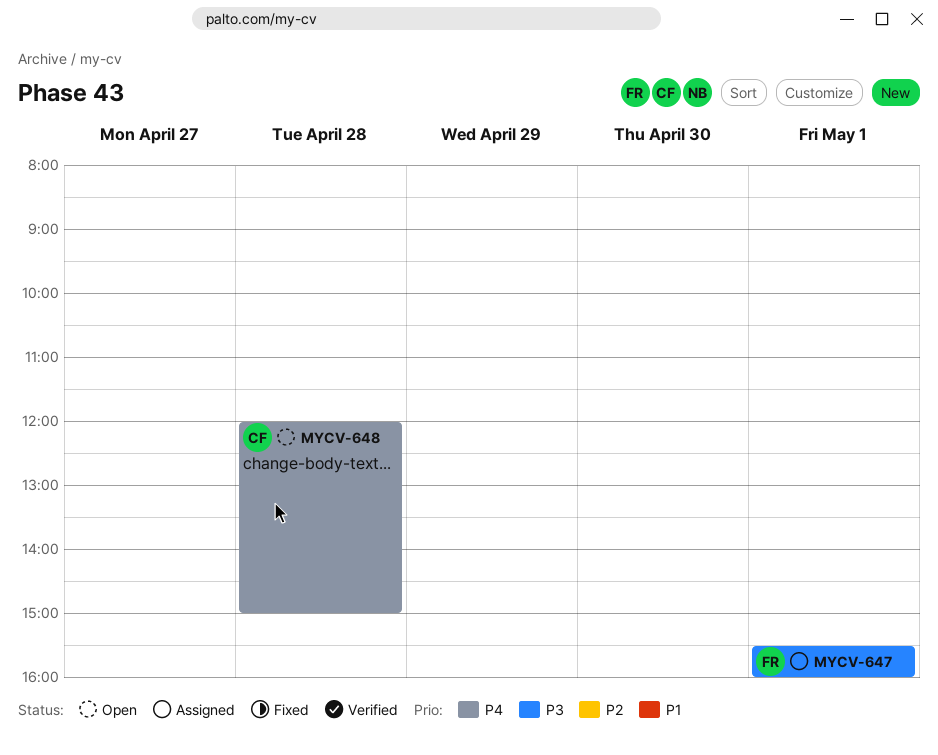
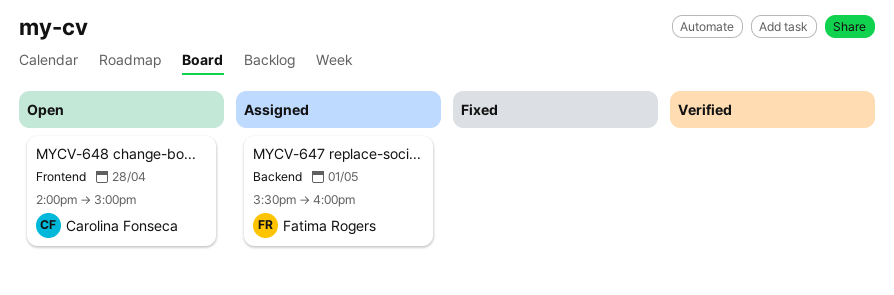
MYCV-648, begins: 12:00 -> 14:00

